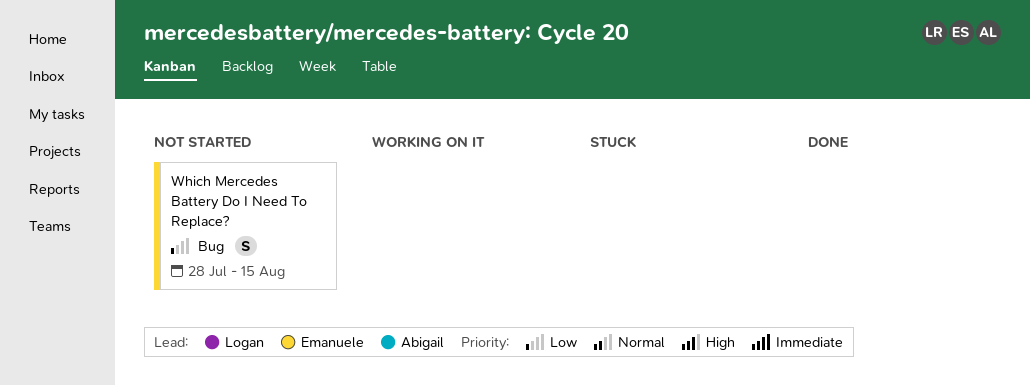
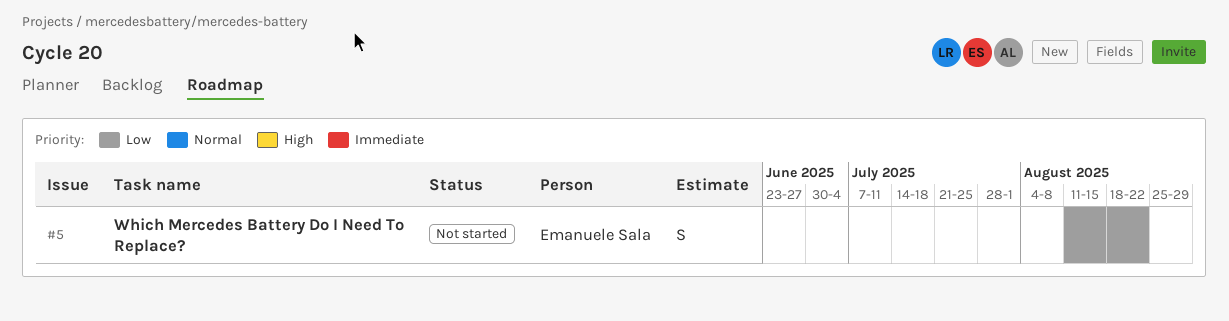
Which Mercedes Battery Do I Need To Replace?, start: Jul 28 -> Aug 11
Which Mercedes Battery Do I Need To Replace?, due: Aug 15 -> Aug 22

